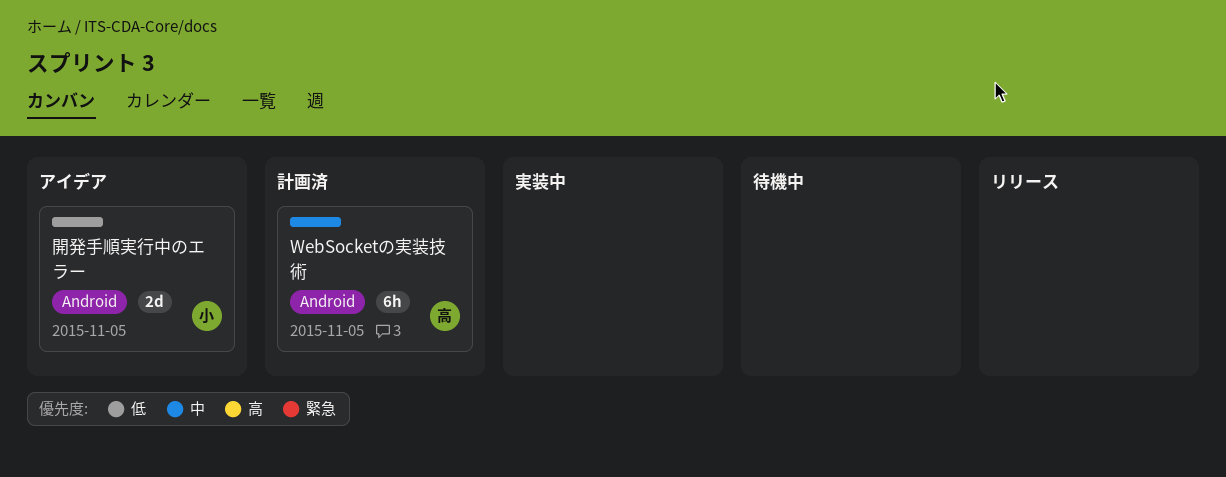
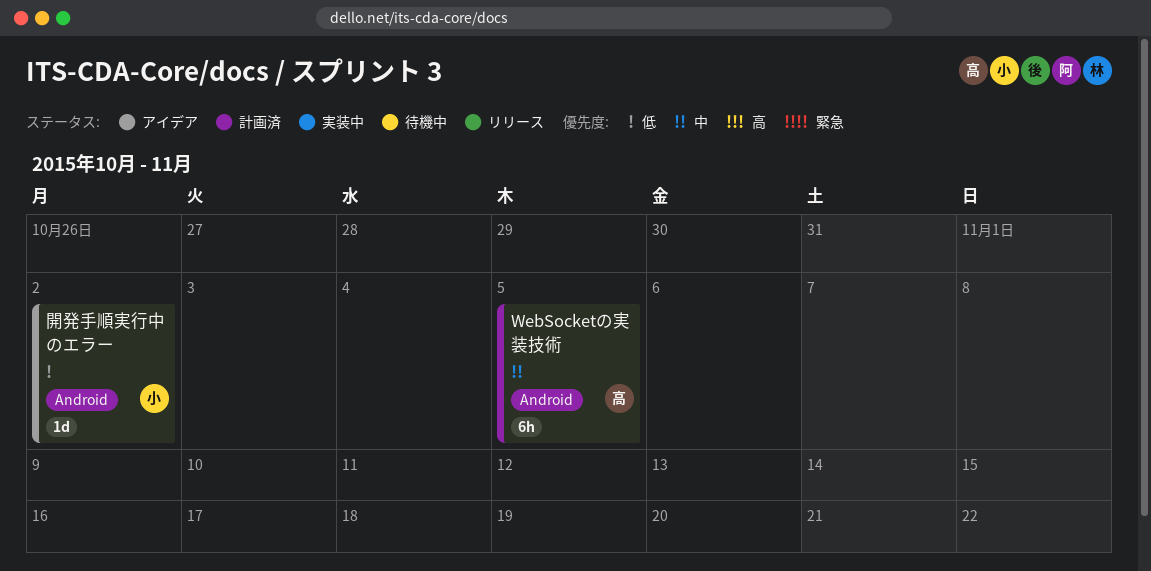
開発手順実行中のエラー, estimate: 2d -> 1d
開発手順実行中のエラー, due: Nov 5 -> Nov 2

